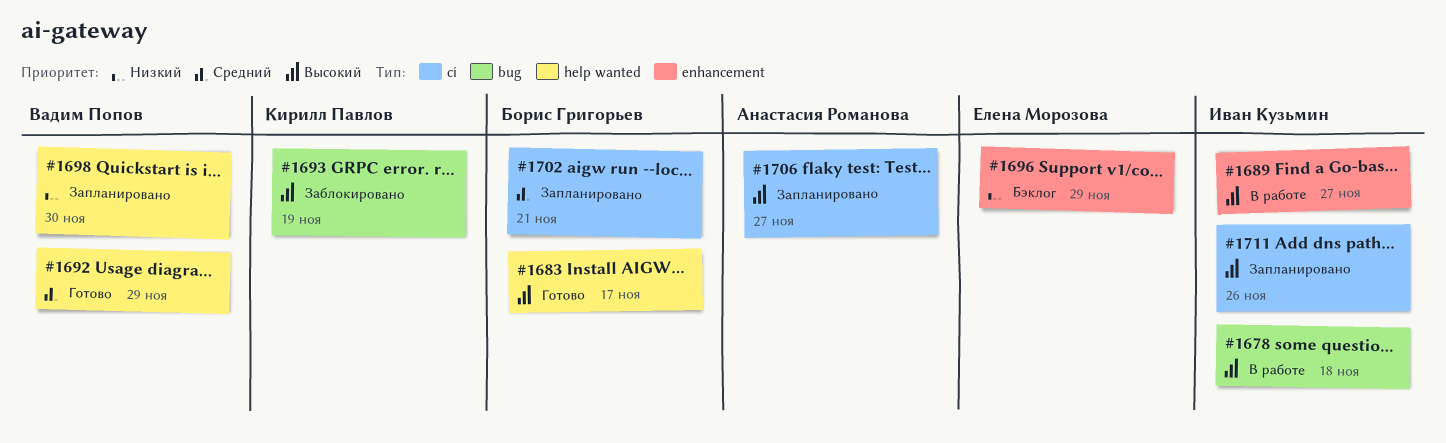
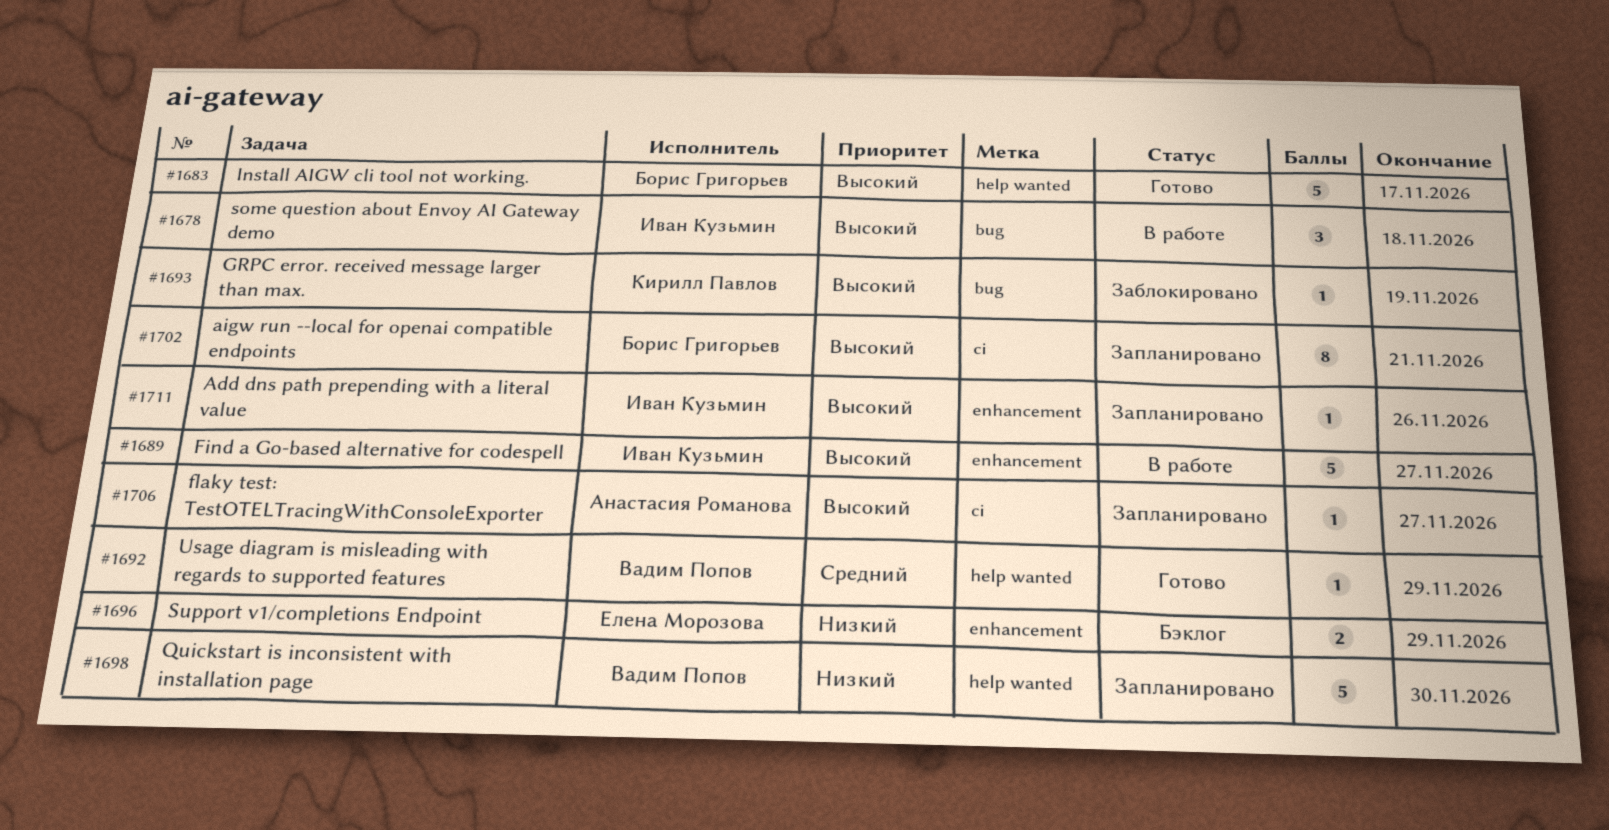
#1702, priority: Средний -> Высокий
#1711, label: ci -> enhancement

